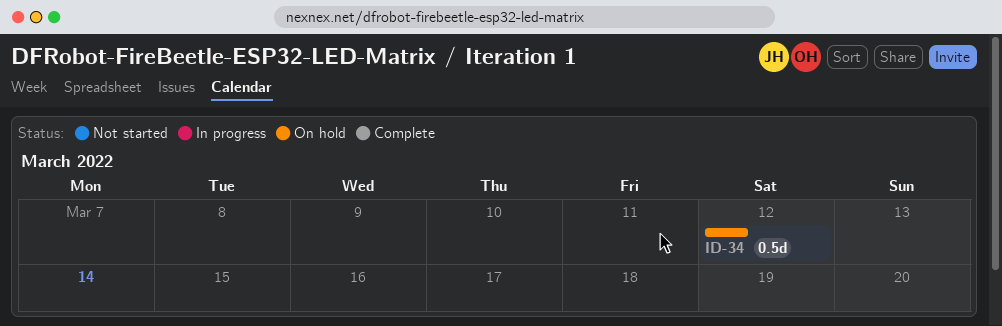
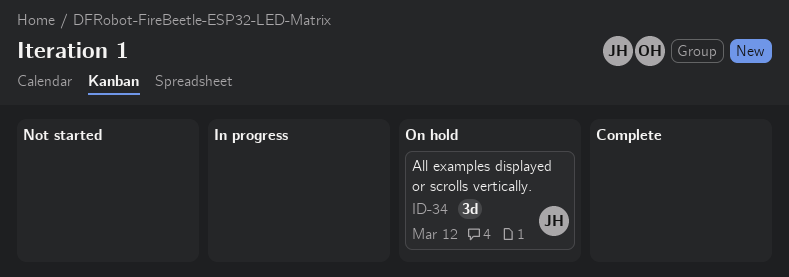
ID-34, estimate: 0.5d -> 3d

